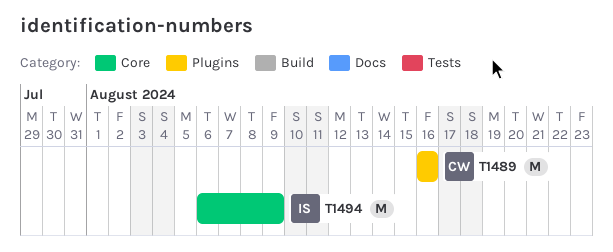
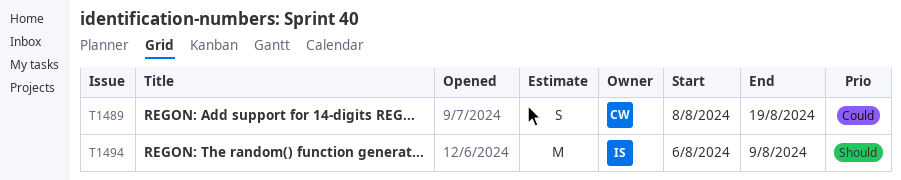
T1489, estimate: M -> S
T1489, start: Aug 16 -> Aug 8
T1489, due: Aug 16 -> Aug 19

